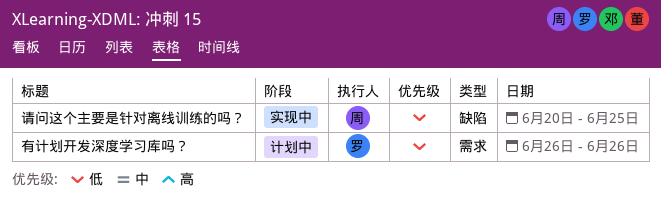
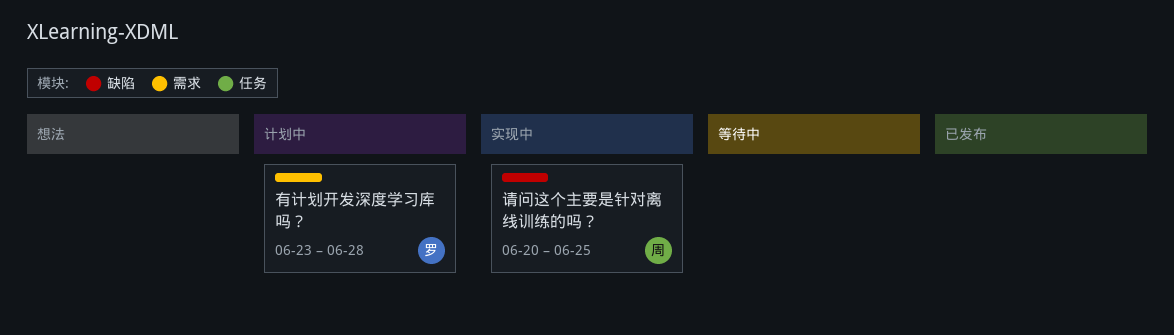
有计划开发深度学习库吗？, start: Jun 26 -> Jun 23
有计划开发深度学习库吗？, due: Jun 26 -> Jun 28

